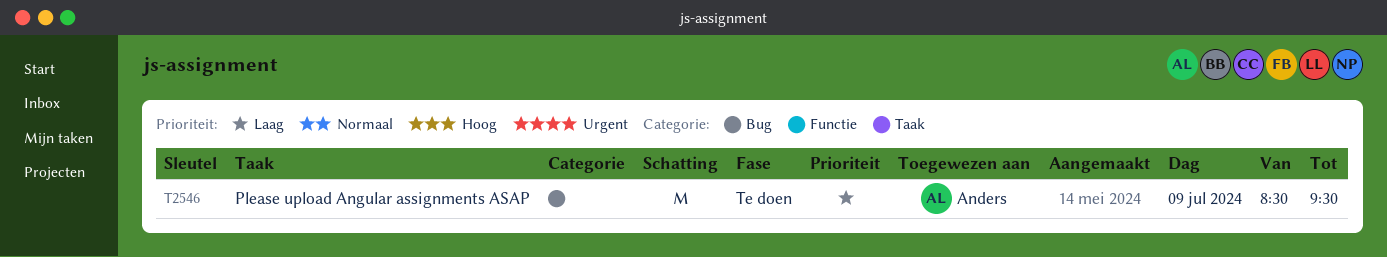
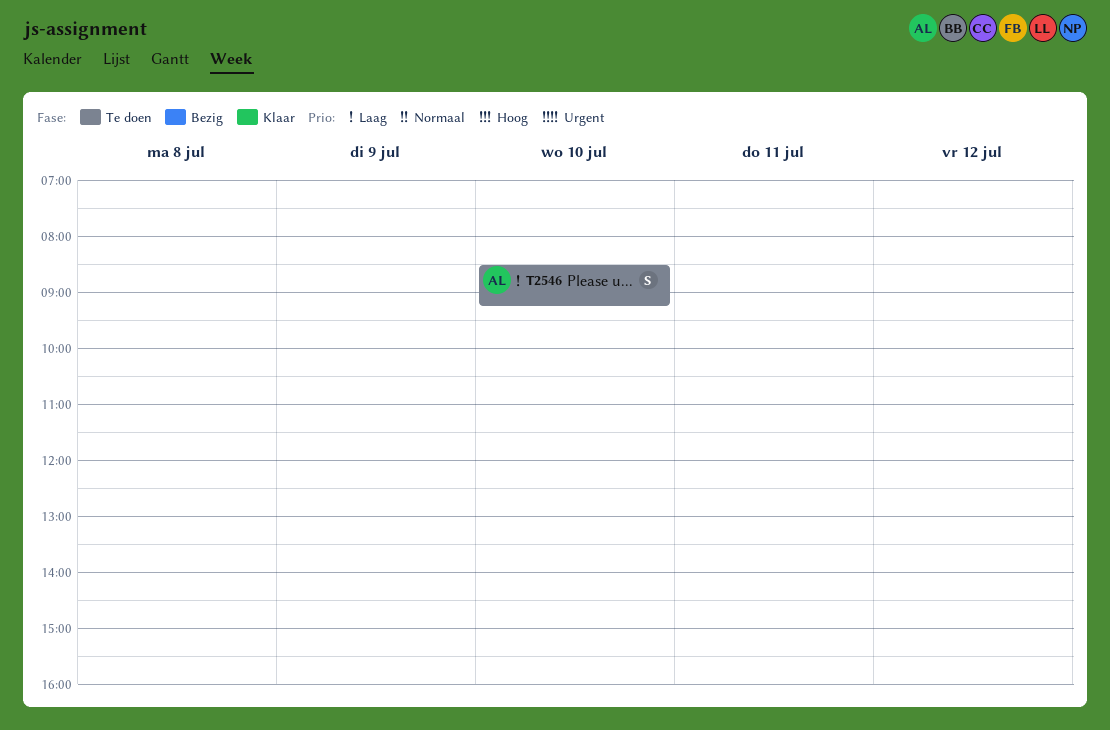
T2546, estimate: M -> S
T2546, day: Jul 9 -> Jul 10
T2546, ends: 09:30 -> 09:15

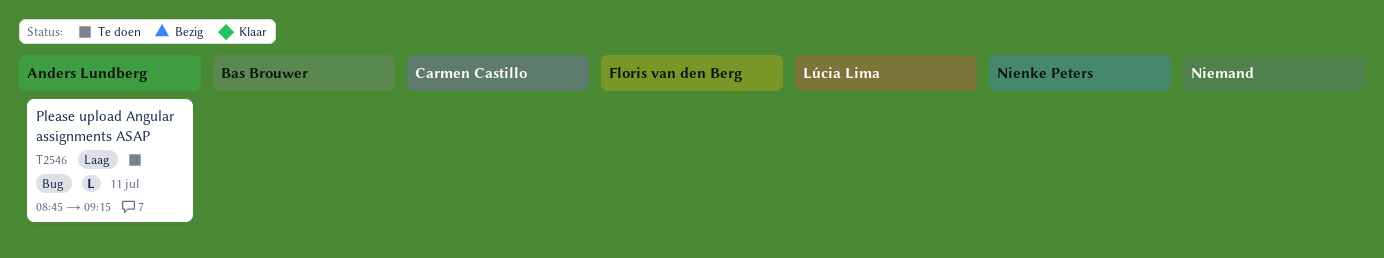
T2546, estimate: S -> L
T2546, day: Jul 10 -> Jul 11
T2546, begins: 08:30 -> 08:45

